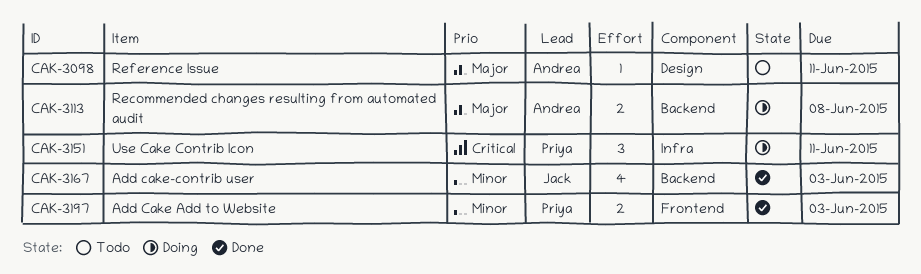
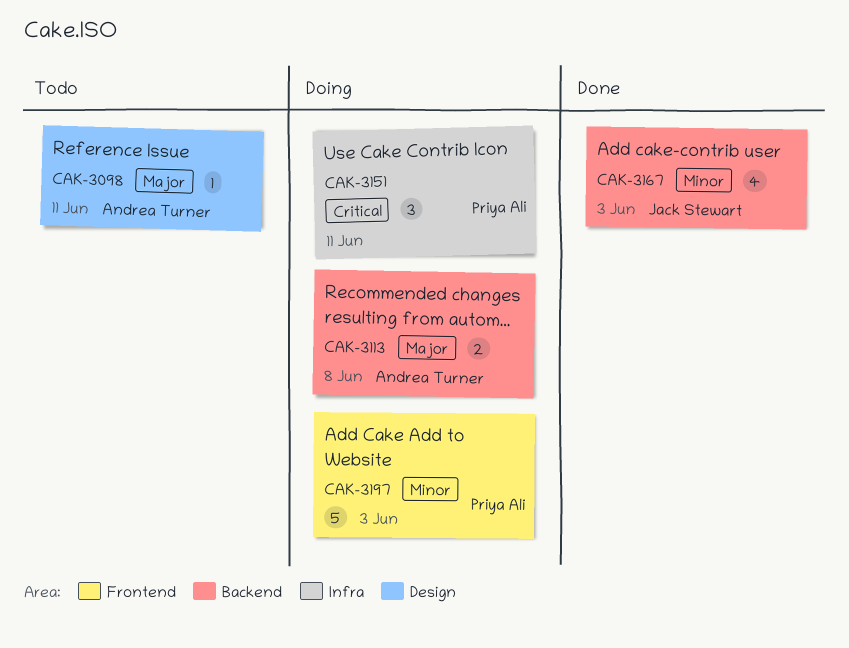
CAK-3197, status: Done -> Doing
CAK-3197, estimate: 2 -> 5

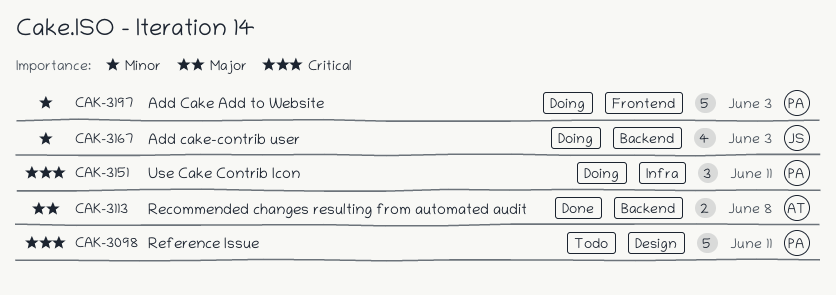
CAK-3098, owner: Andrea Turner -> Priya Ali
CAK-3098, priority: Major -> Critical
CAK-3098, estimate: 1 -> 5
CAK-3113, status: Doing -> Done
CAK-3167, status: Done -> Doing

